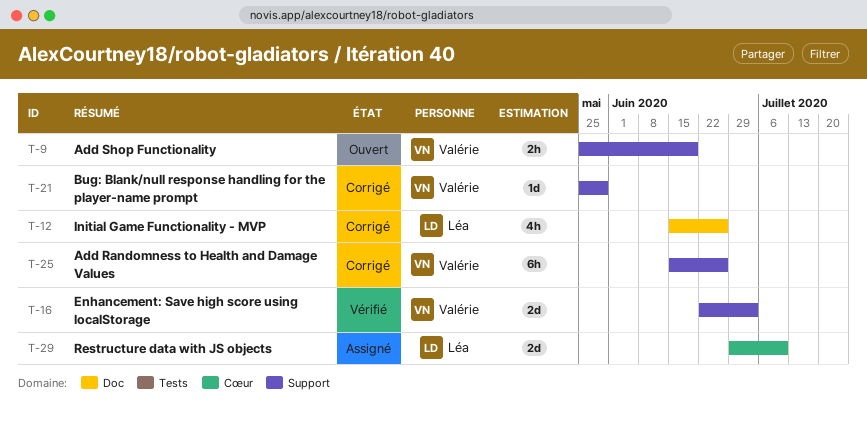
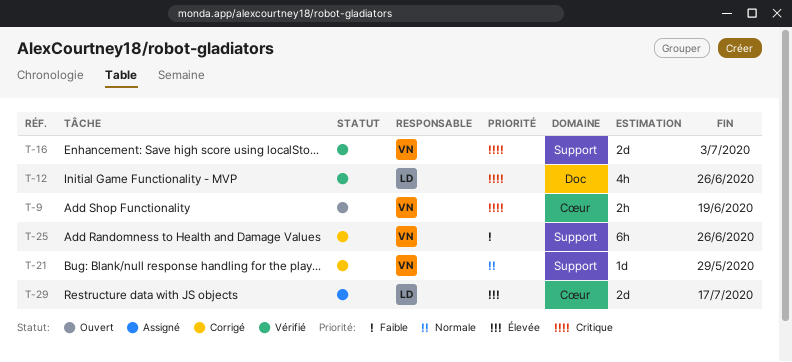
T-9, label: Support -> Cœur
T-12, status: Corrigé -> Vérifié
T-29, due: Jul 10 -> Jul 17

